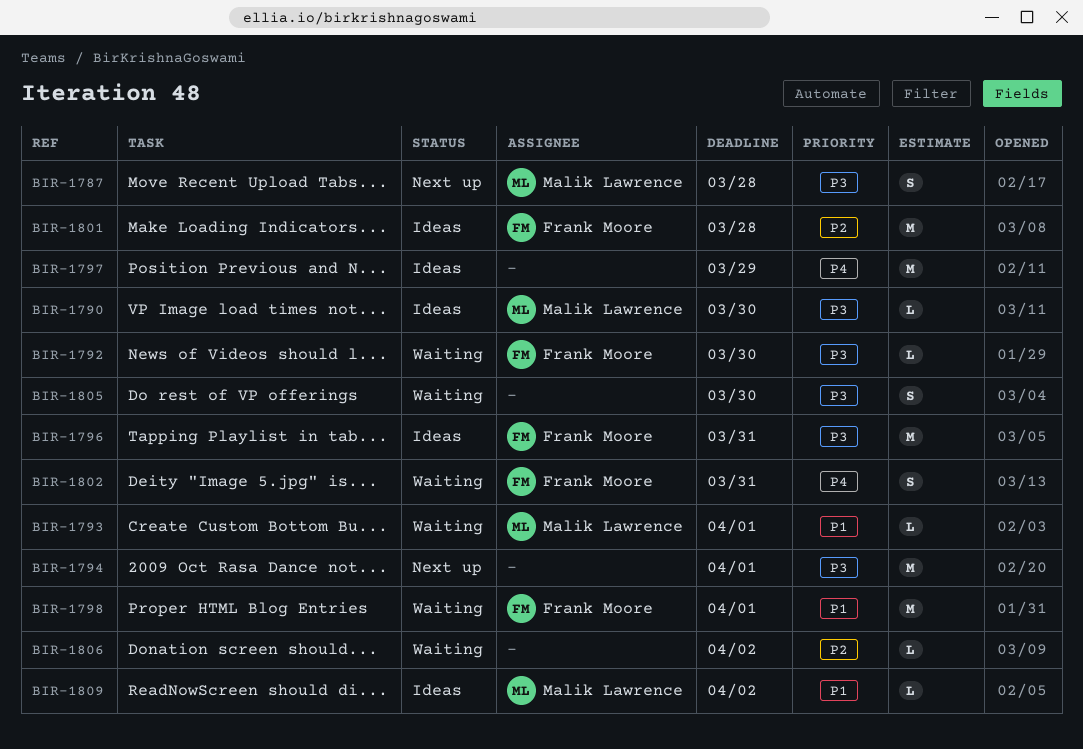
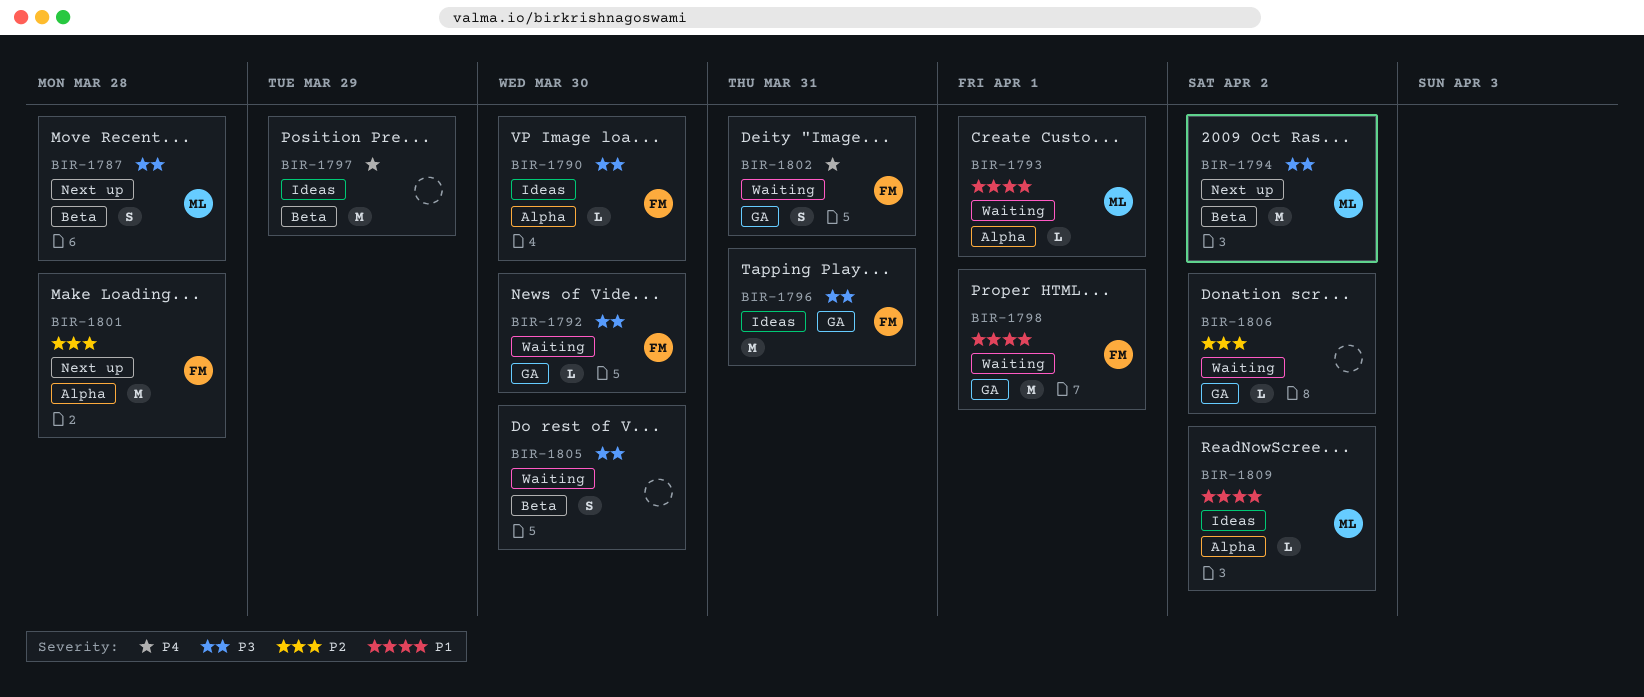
BIR-1790, owner: Malik Lawrence -> Frank Moore
BIR-1794, owner: none -> Malik Lawrence
BIR-1794, due: Apr 1 -> Apr 2
BIR-1801, status: Ideas -> Next up

